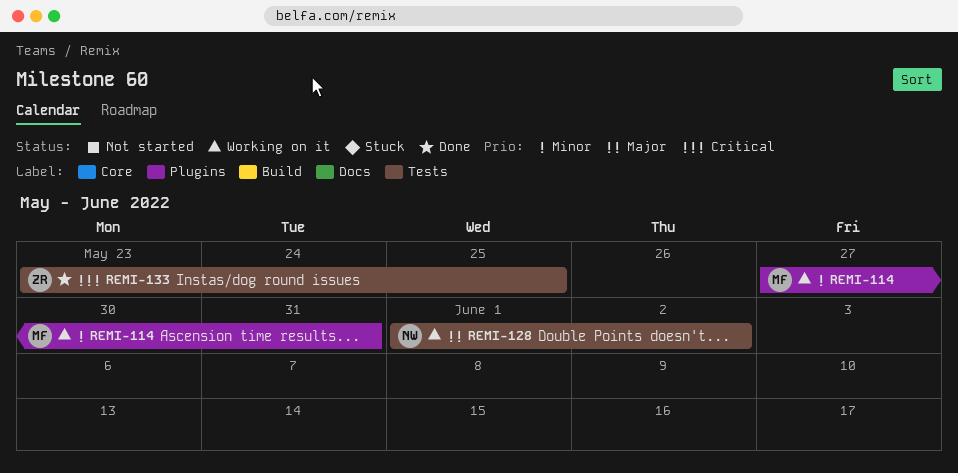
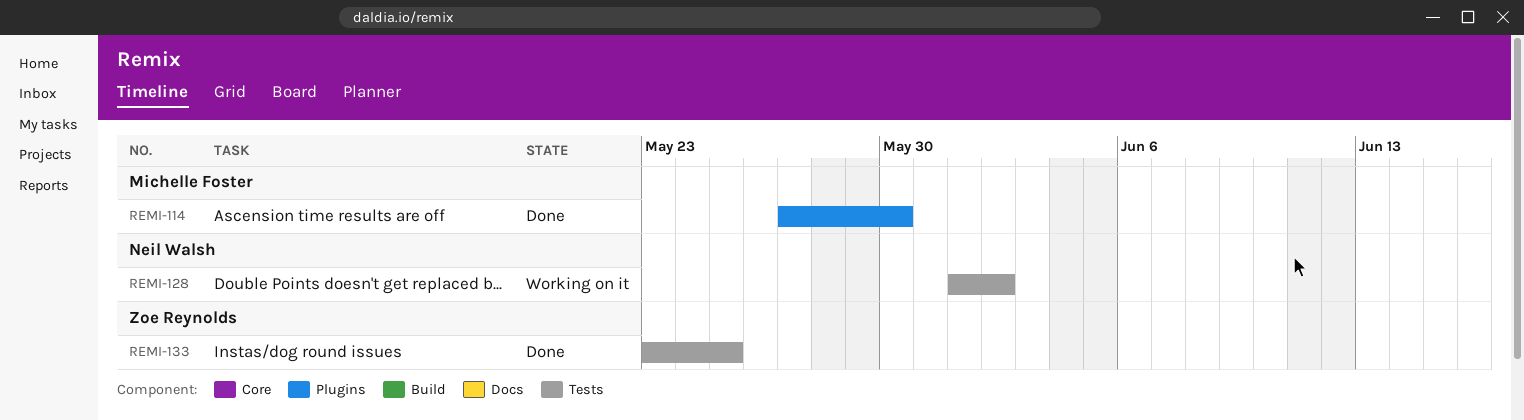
REMI-114, status: Working on it -> Done
REMI-114, due: May 31 -> May 30

